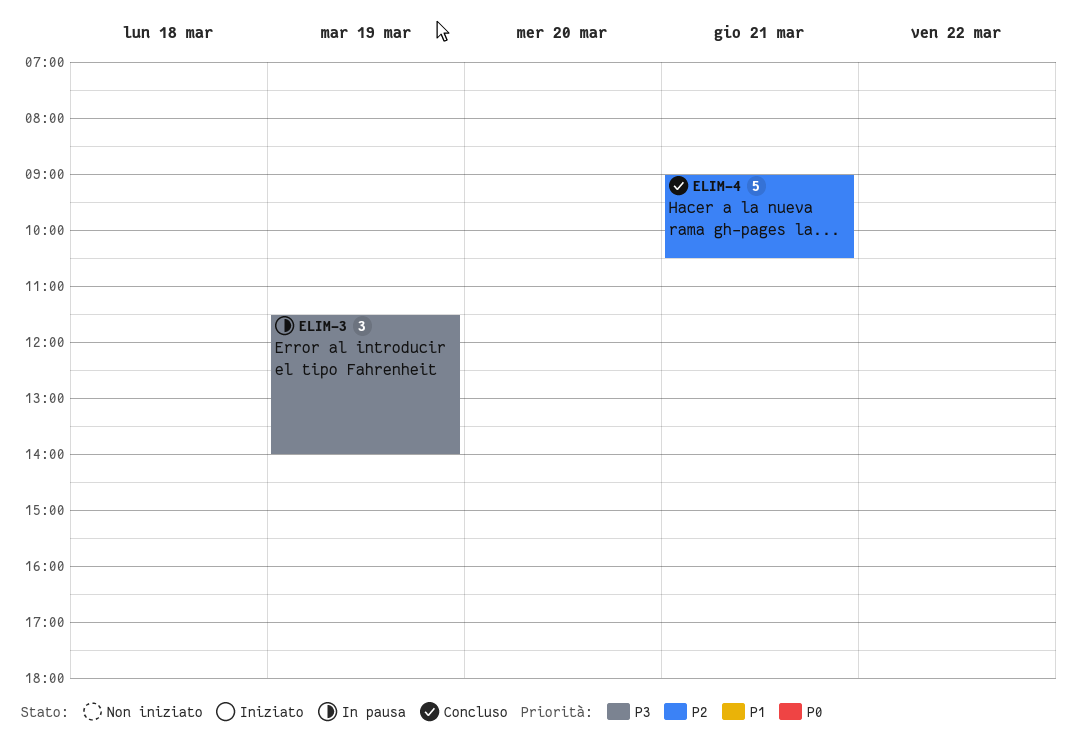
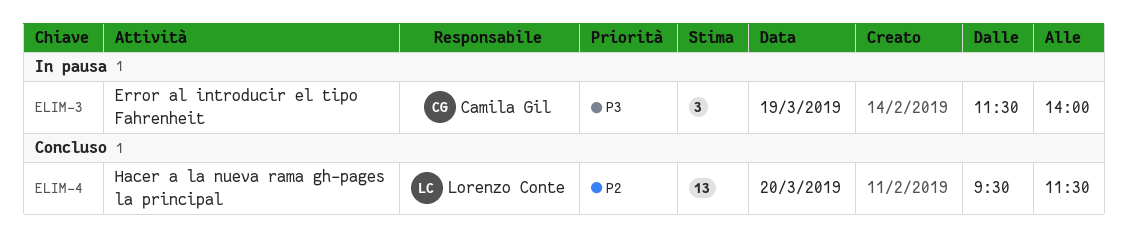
ELIM-4, estimate: 5 -> 13
ELIM-4, day: Mar 21 -> Mar 20
ELIM-4, begins: 09:00 -> 09:30
ELIM-4, ends: 10:30 -> 11:30

